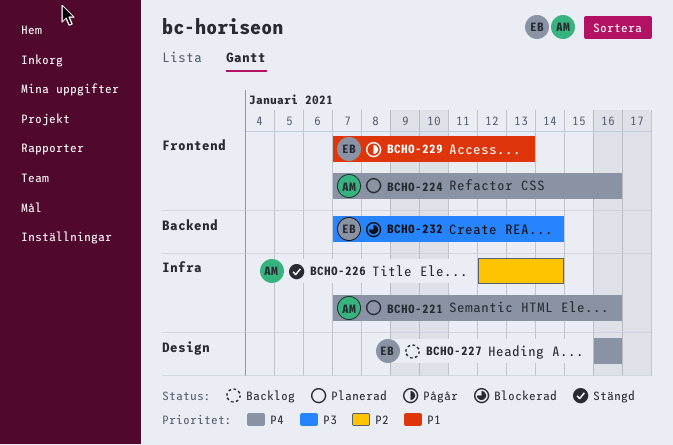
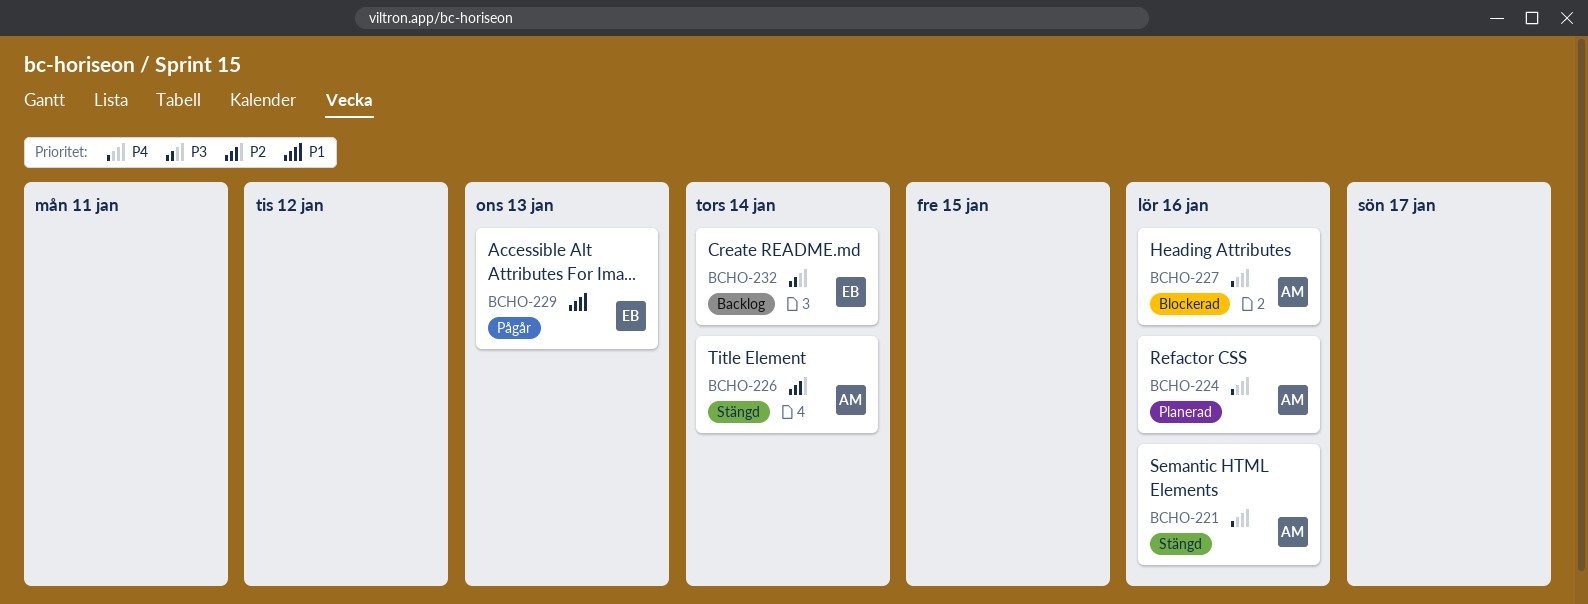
BCHO-221, status: Planerad -> Stängd
BCHO-227, status: Backlog -> Blockerad
BCHO-227, owner: EB -> AM
BCHO-232, status: Blockerad -> Backlog

